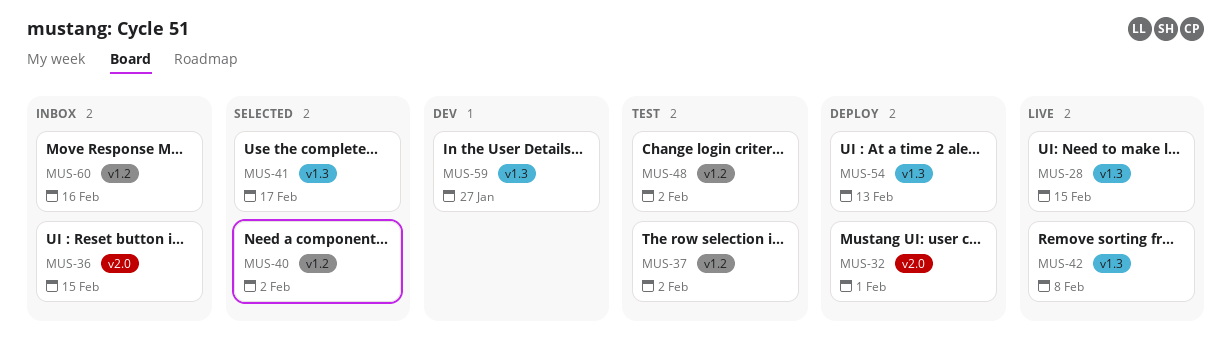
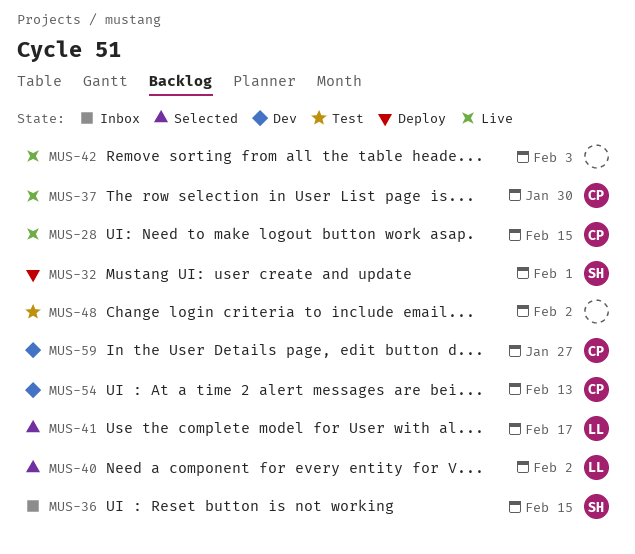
MUS-37, status: Test -> Live
MUS-37, due: Feb 2 -> Jan 30
MUS-42, due: Feb 8 -> Feb 3
MUS-54, status: Deploy -> Dev
MUS-60: present -> none

